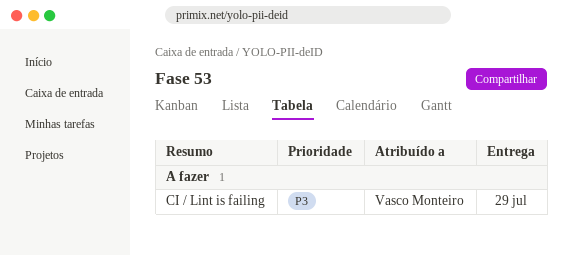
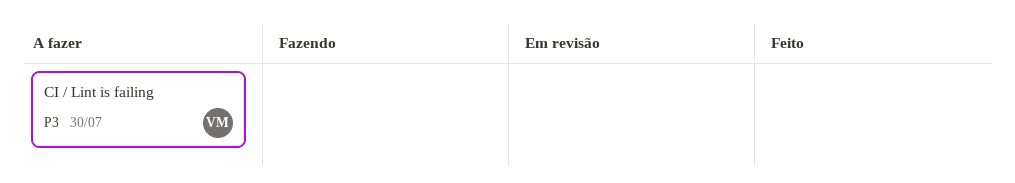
CI / Lint is failing, due: Jul 29 -> Jul 30

